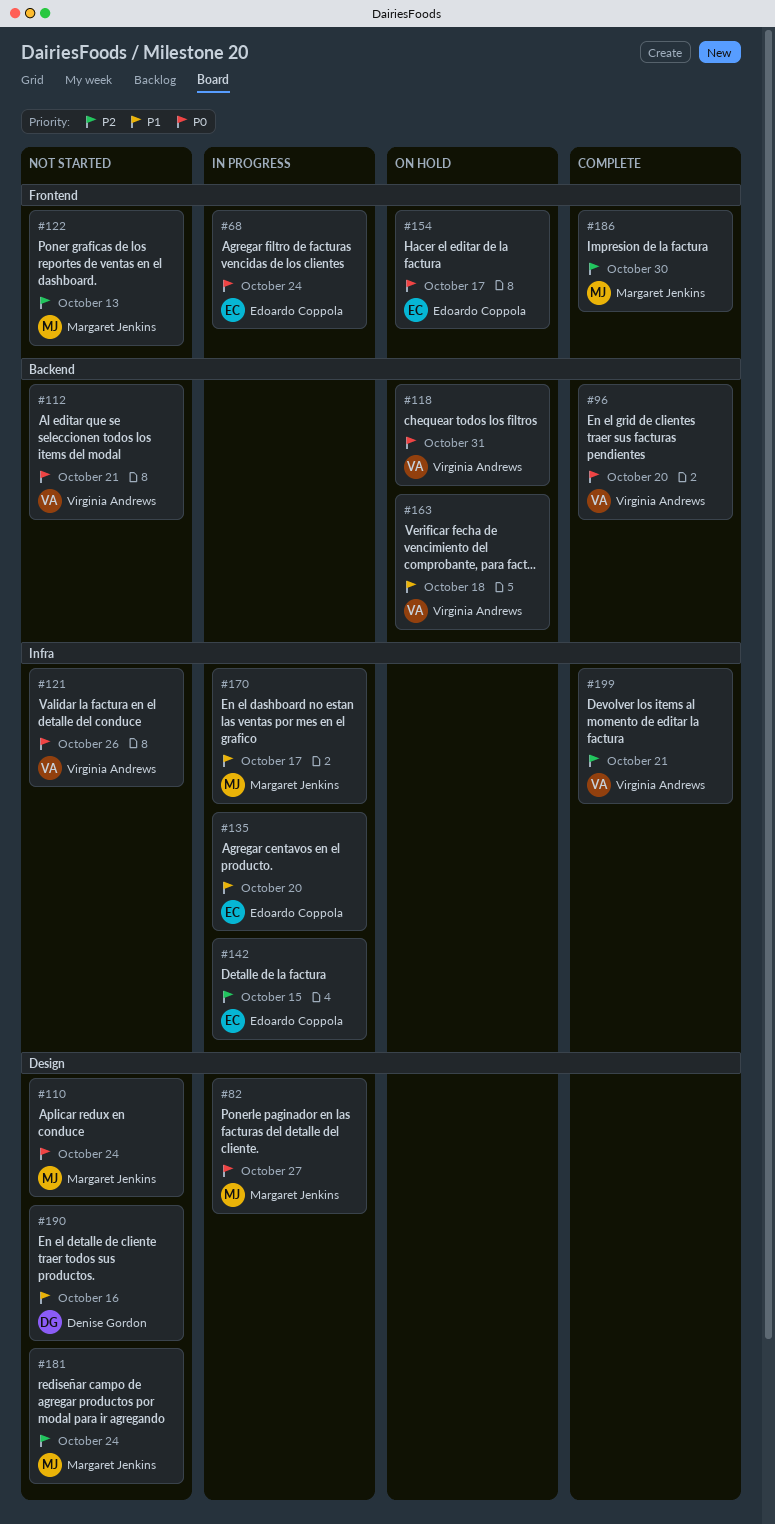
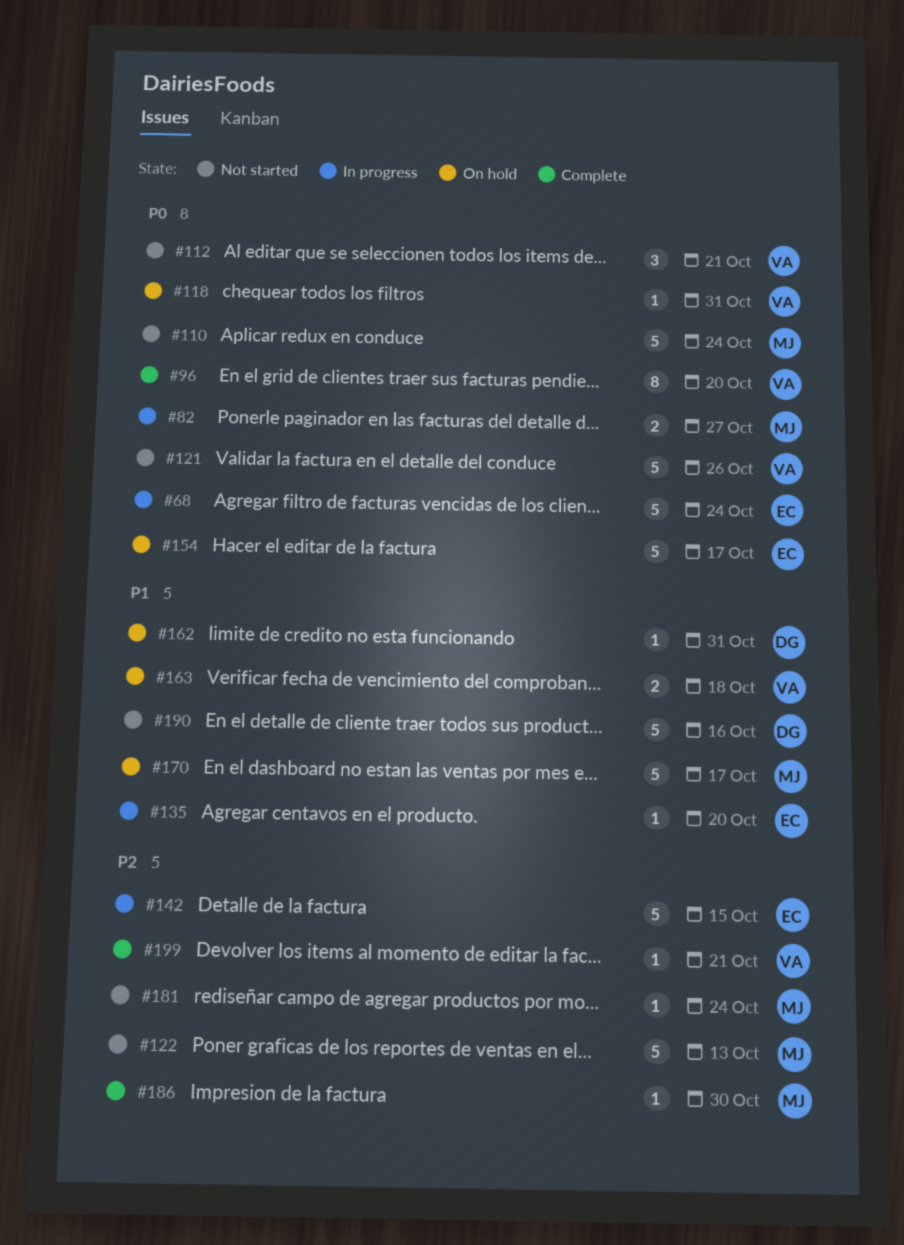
#162: none -> present
#170, status: In progress -> On hold

